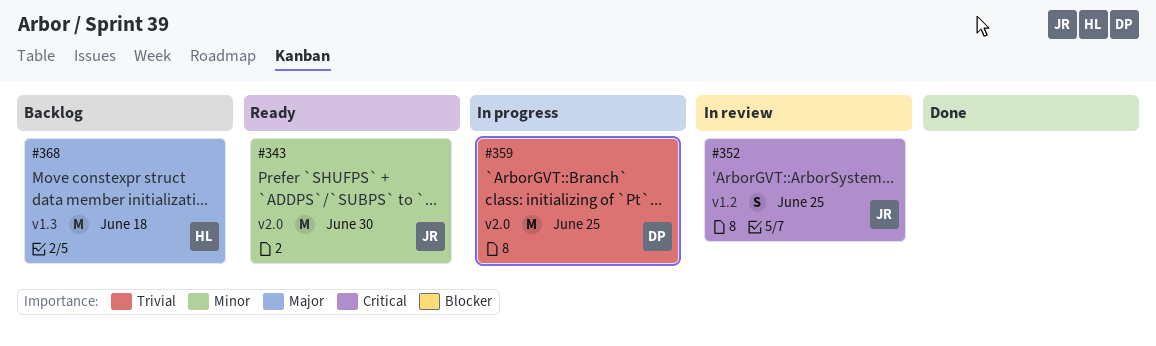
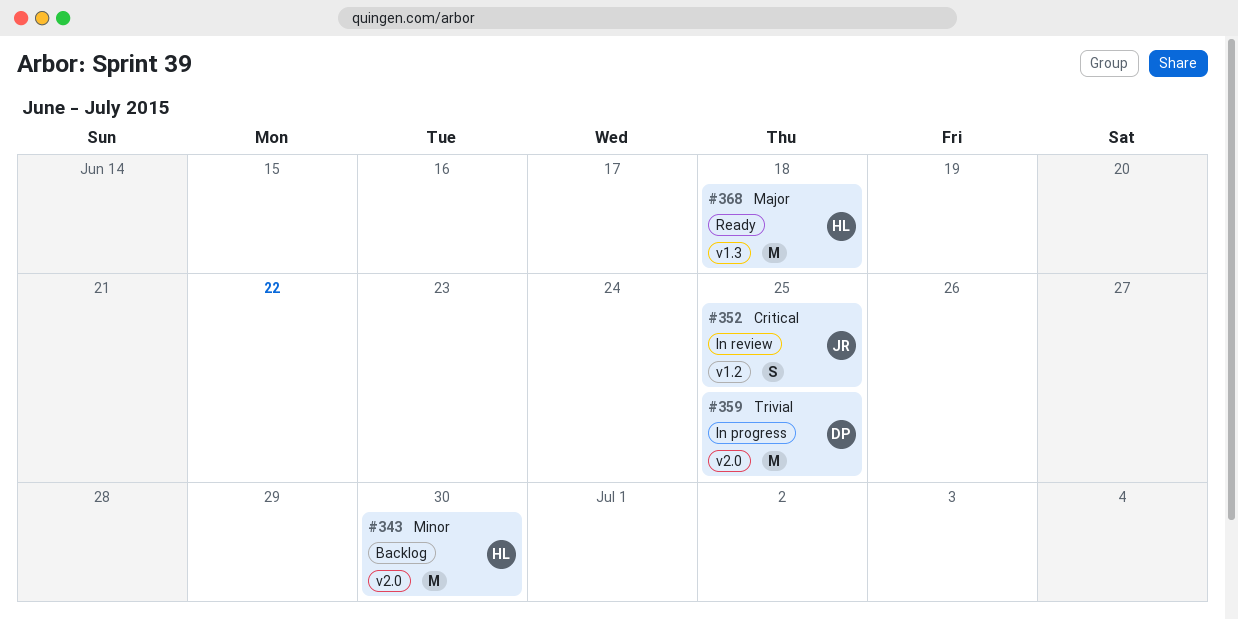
#343, status: Ready -> Backlog
#343, owner: JR -> HL
#368, status: Backlog -> Ready

